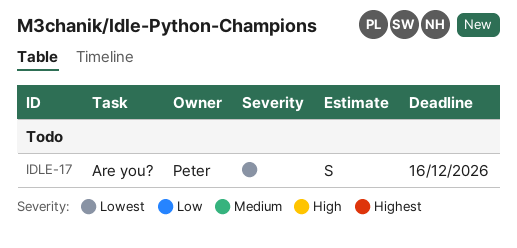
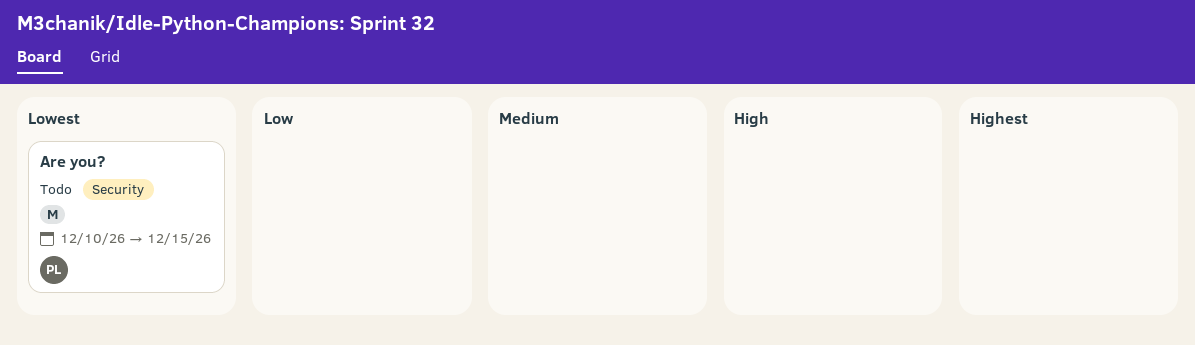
Are you?, estimate: S -> M
Are you?, due: Dec 16 -> Dec 15

